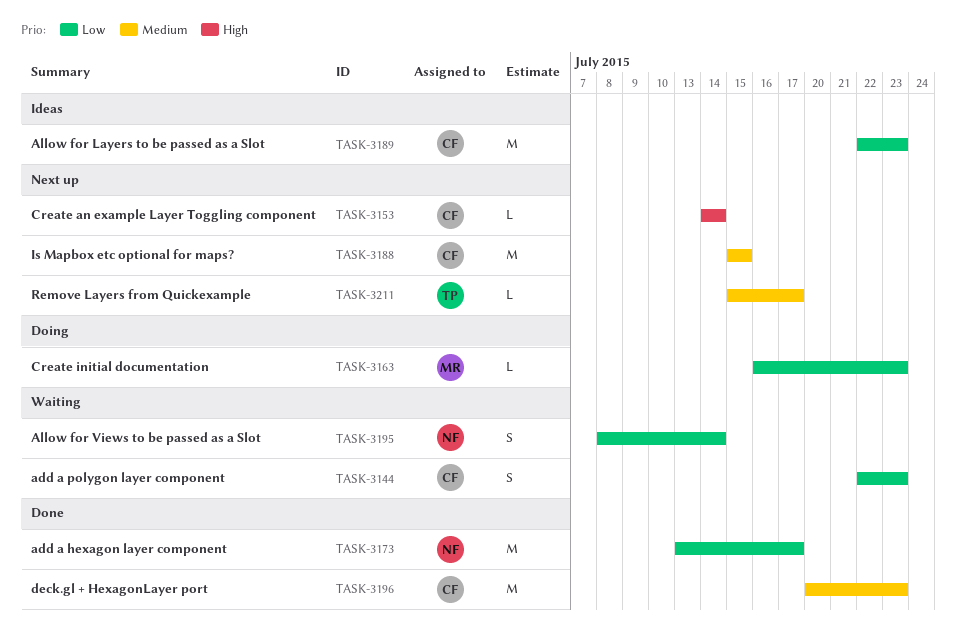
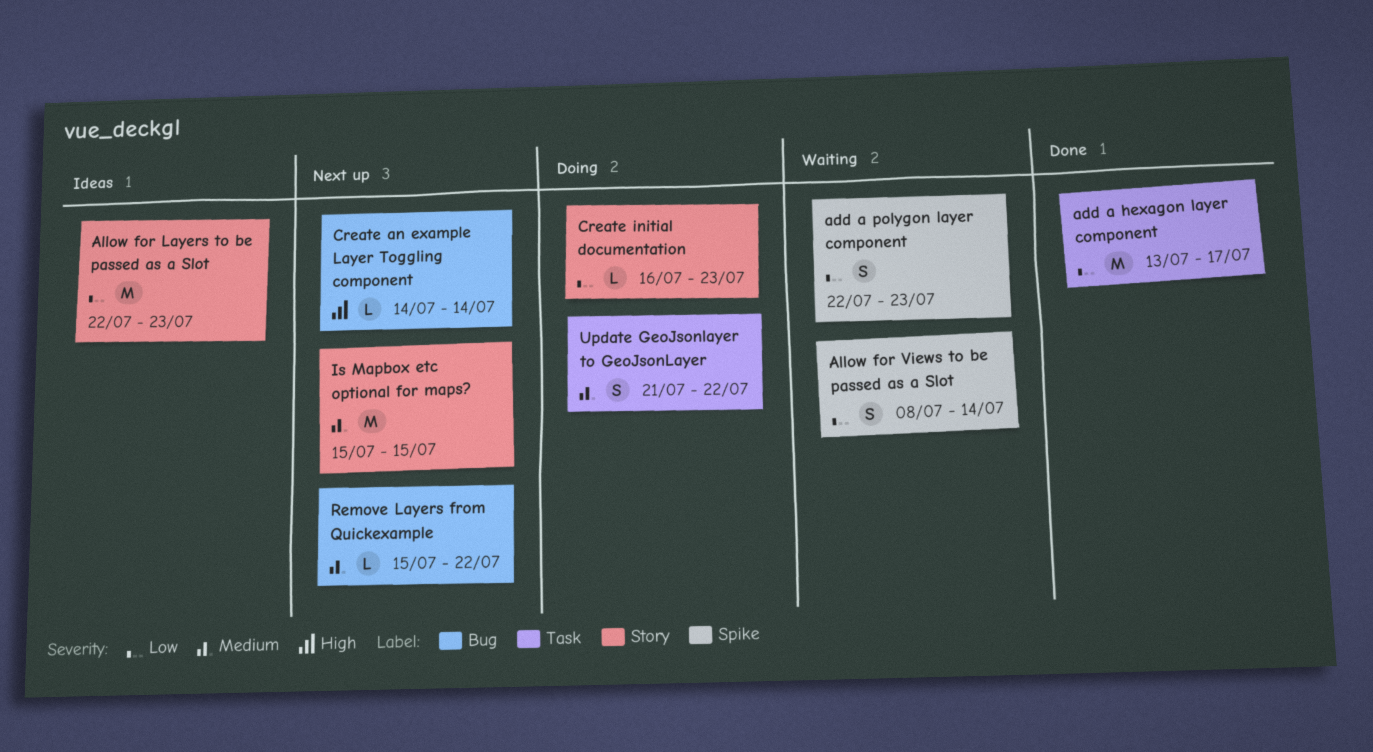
deck.gl + HexagonLayer port: present -> none
Remove Layers from Quickexample, due: Jul 17 -> Jul 22
Update GeoJsonlayer to GeoJsonLayer: none -> present

